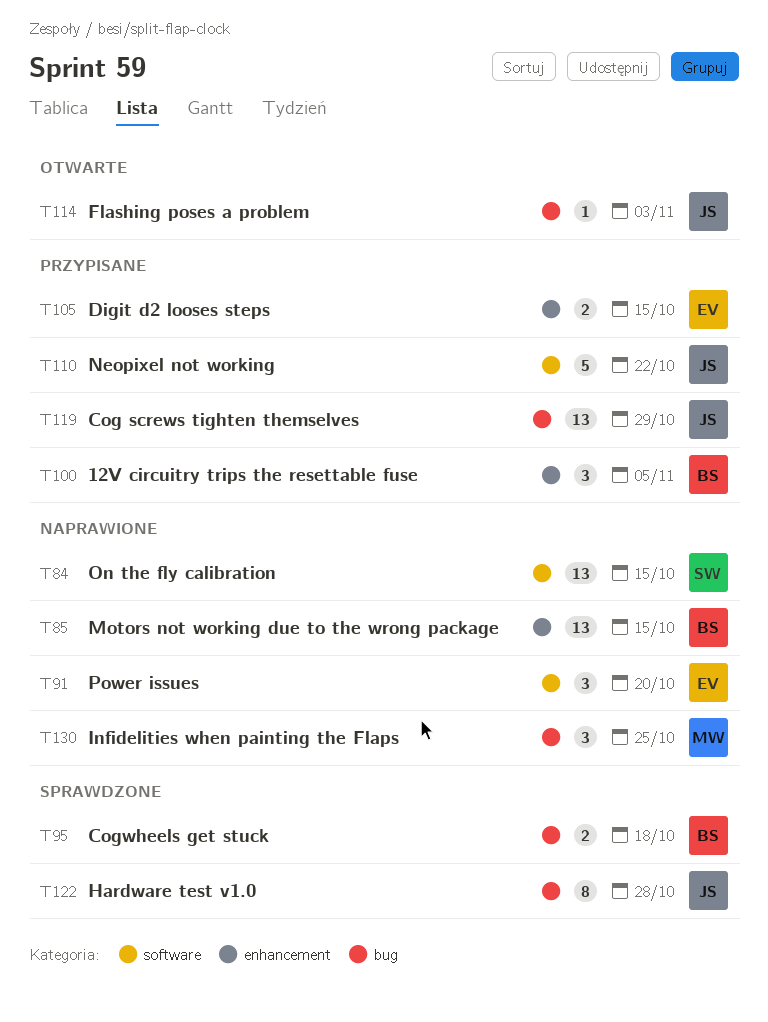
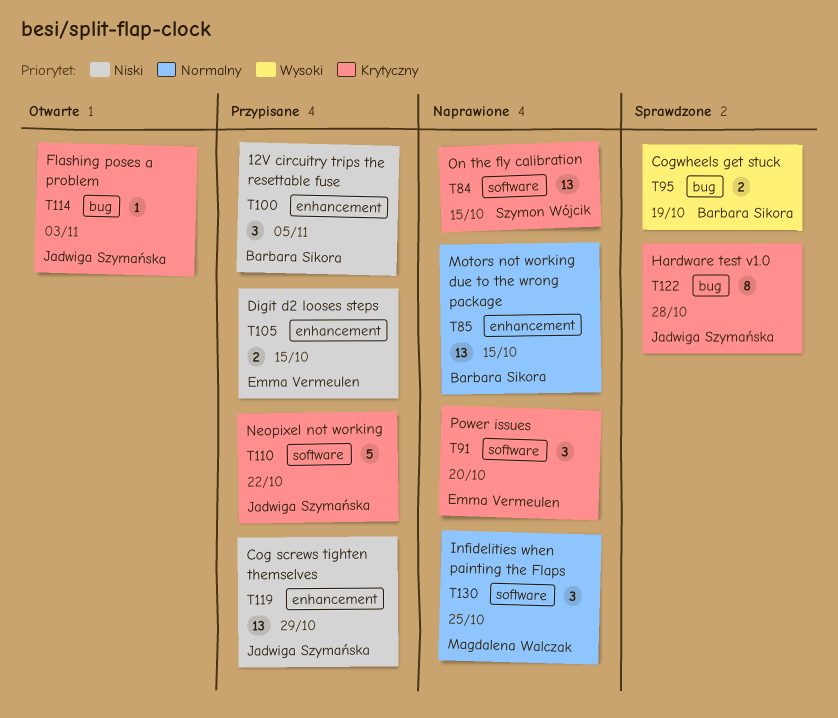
T95, due: Oct 18 -> Oct 19
T119, label: bug -> enhancement
T130, label: bug -> software

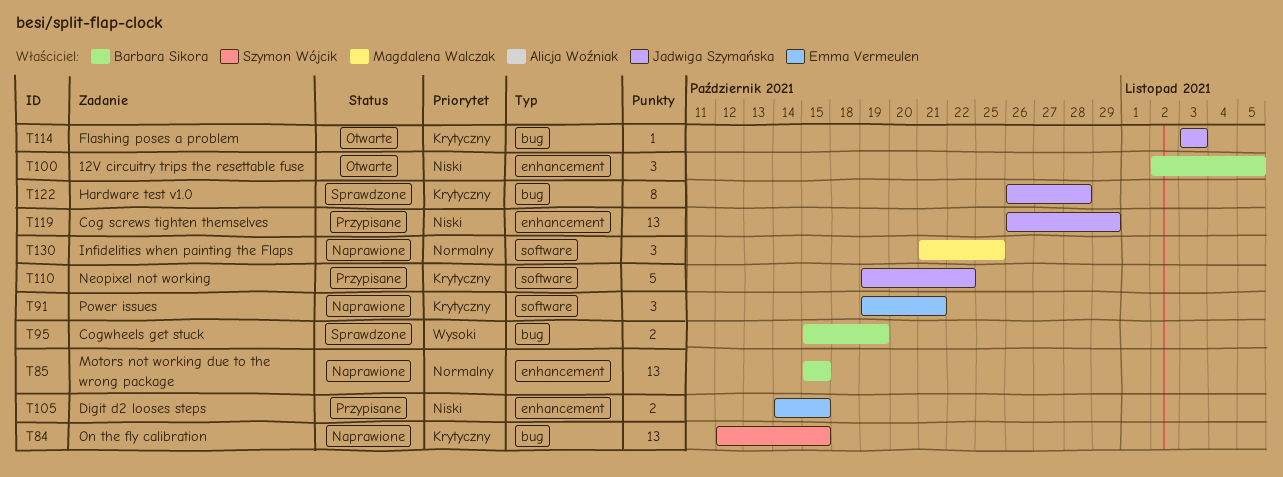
T84, label: software -> bug
T91, due: Oct 20 -> Oct 21
T100, status: Przypisane -> Otwarte

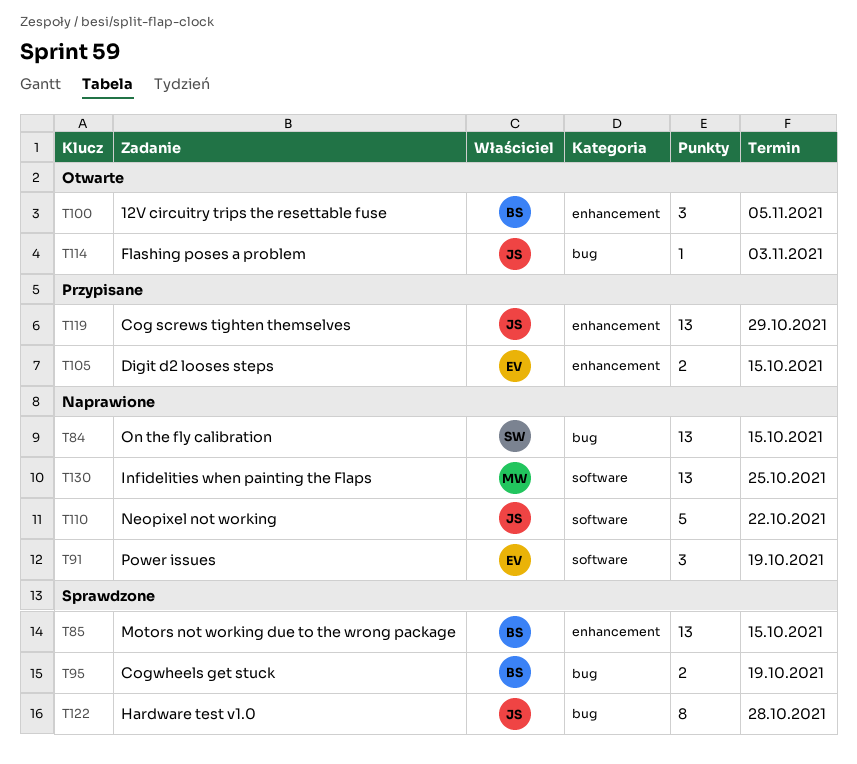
T85, status: Naprawione -> Sprawdzone
T91, due: Oct 21 -> Oct 19
T110, status: Przypisane -> Naprawione
T130, estimate: 3 -> 13

